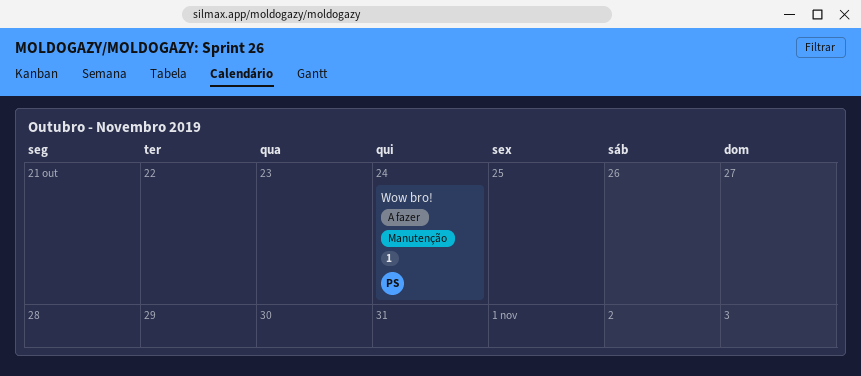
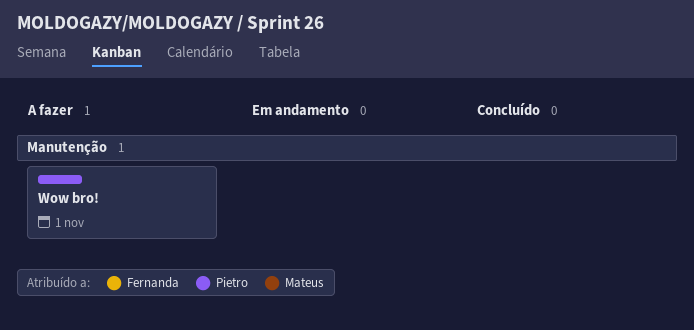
Wow bro!, due: Oct 24 -> Nov 1

